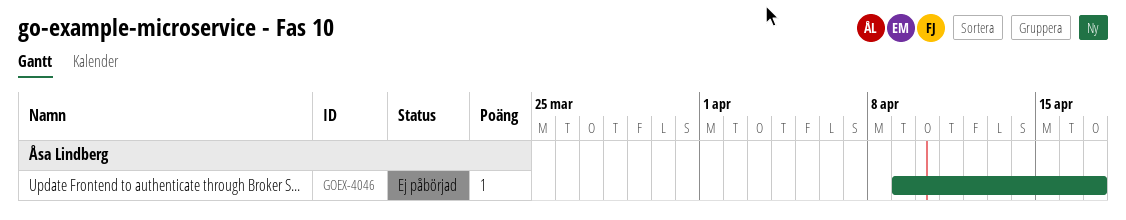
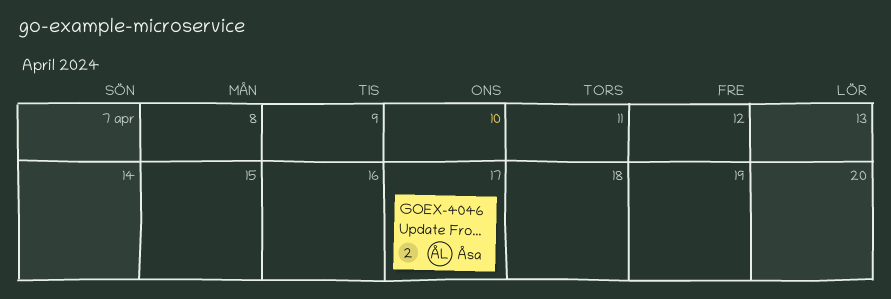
GOEX-4046, estimate: 1 -> 2

